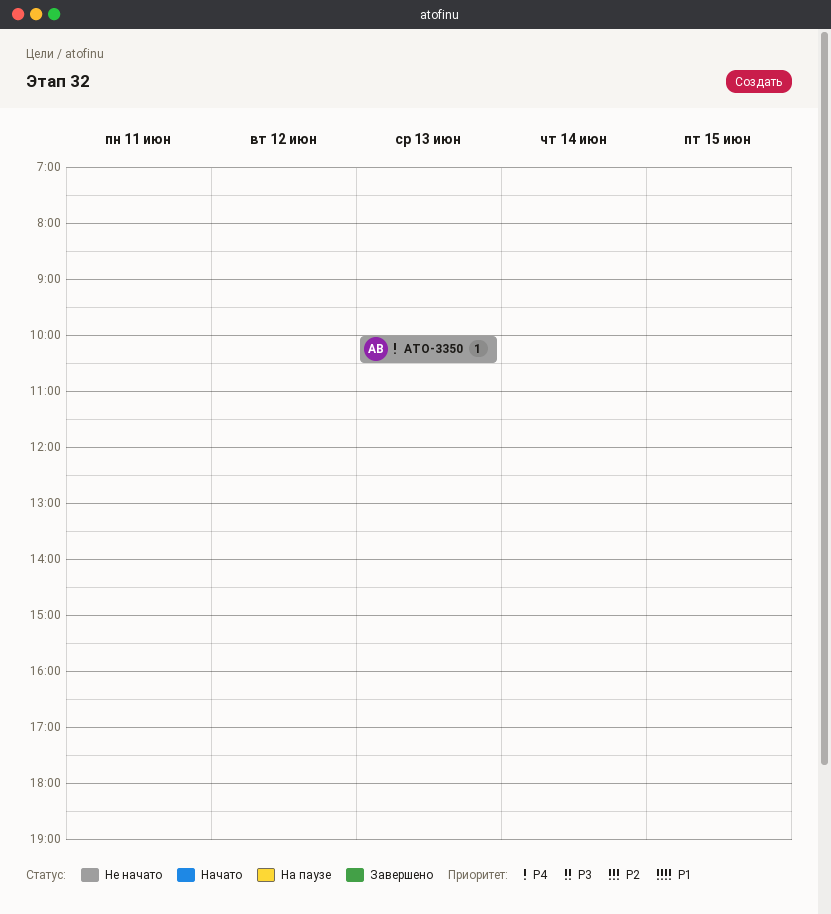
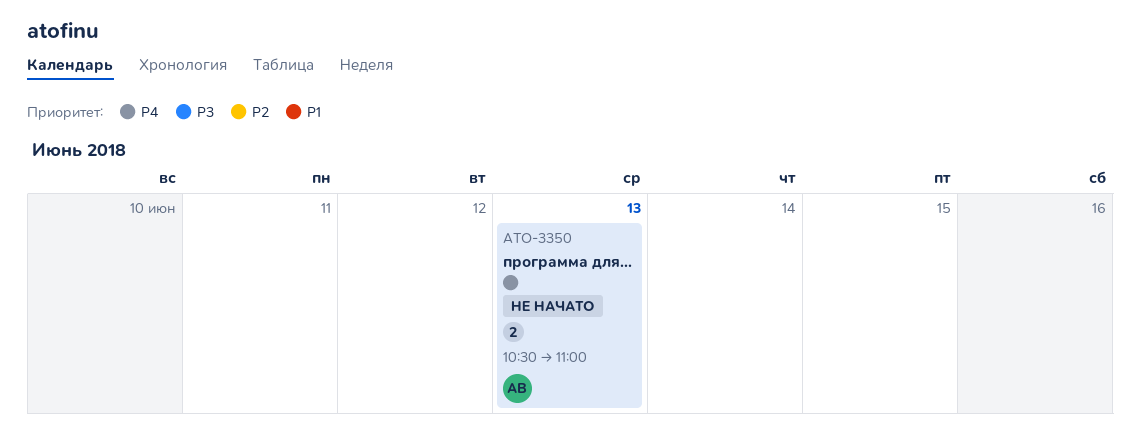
ATO-3350, estimate: 1 -> 2
ATO-3350, begins: 10:00 -> 10:30
ATO-3350, ends: 10:30 -> 11:00

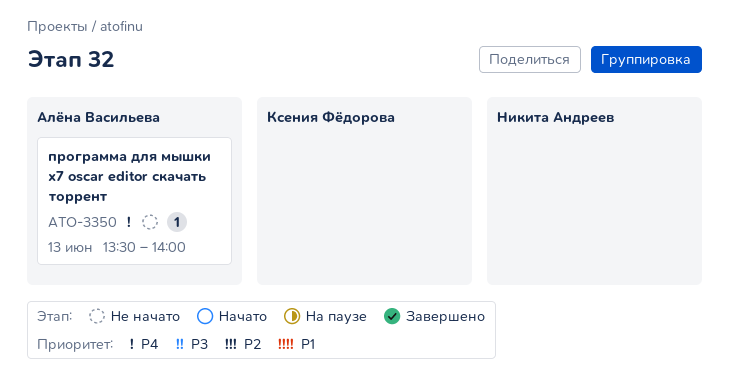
ATO-3350, estimate: 2 -> 1
ATO-3350, begins: 10:30 -> 13:30
ATO-3350, ends: 11:00 -> 14:00

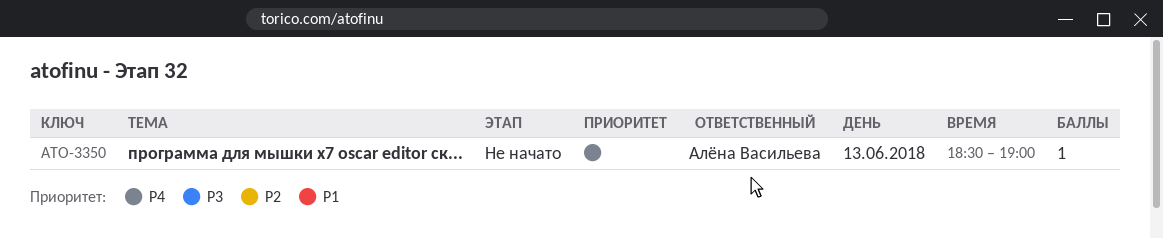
ATO-3350, begins: 13:30 -> 18:30
ATO-3350, ends: 14:00 -> 19:00

